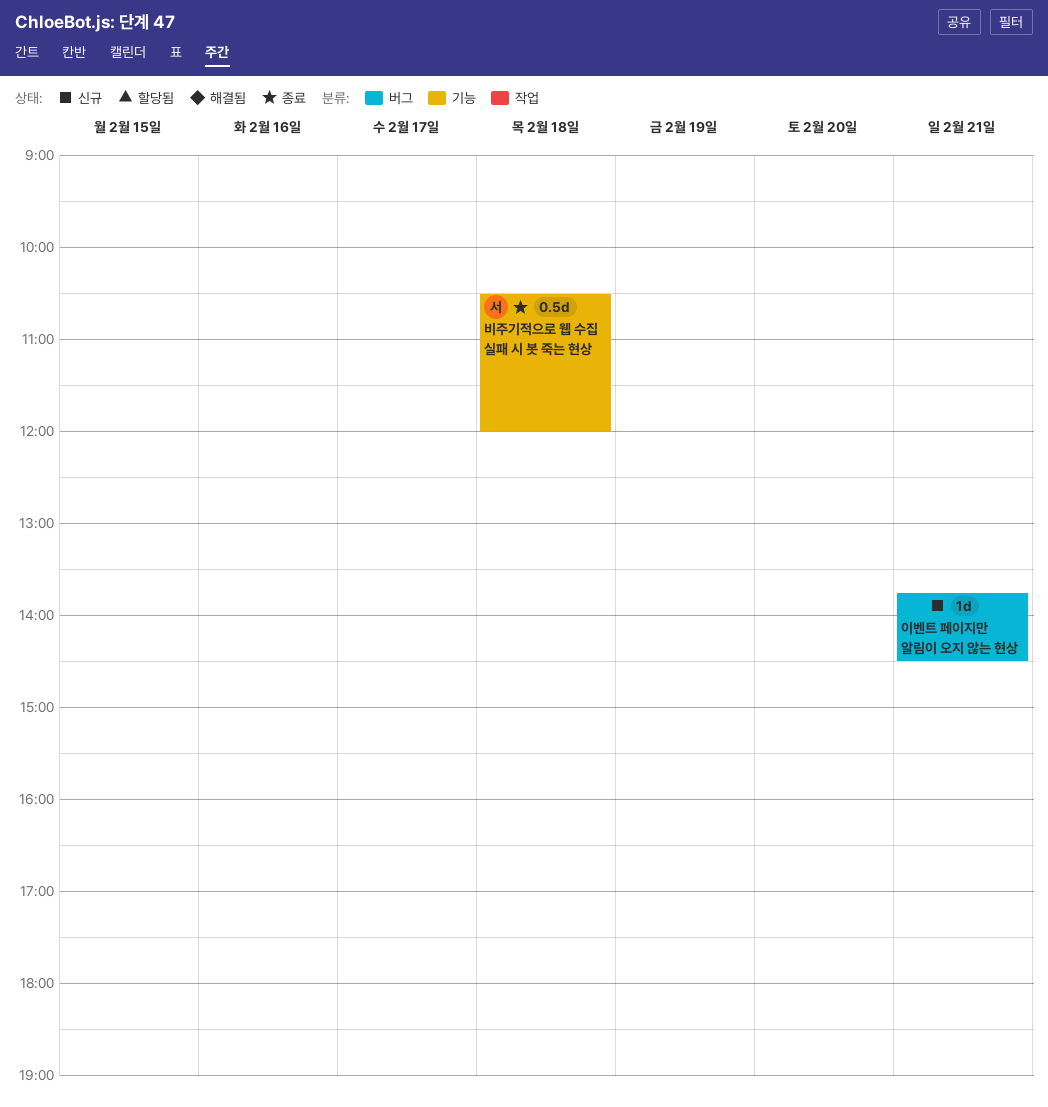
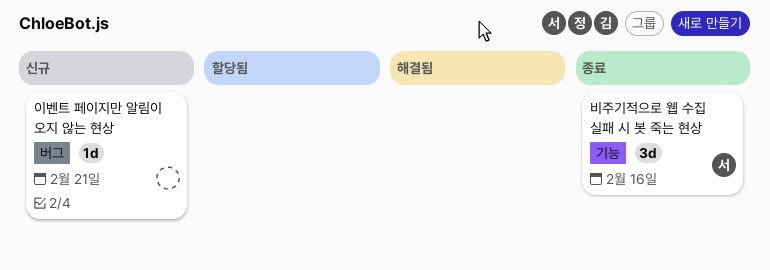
비주기적으로 웹 수집 실패 시 봇 죽는 현상, estimate: 0.5d -> 3d
비주기적으로 웹 수집 실패 시 봇 죽는 현상, day: Feb 18 -> Feb 16

